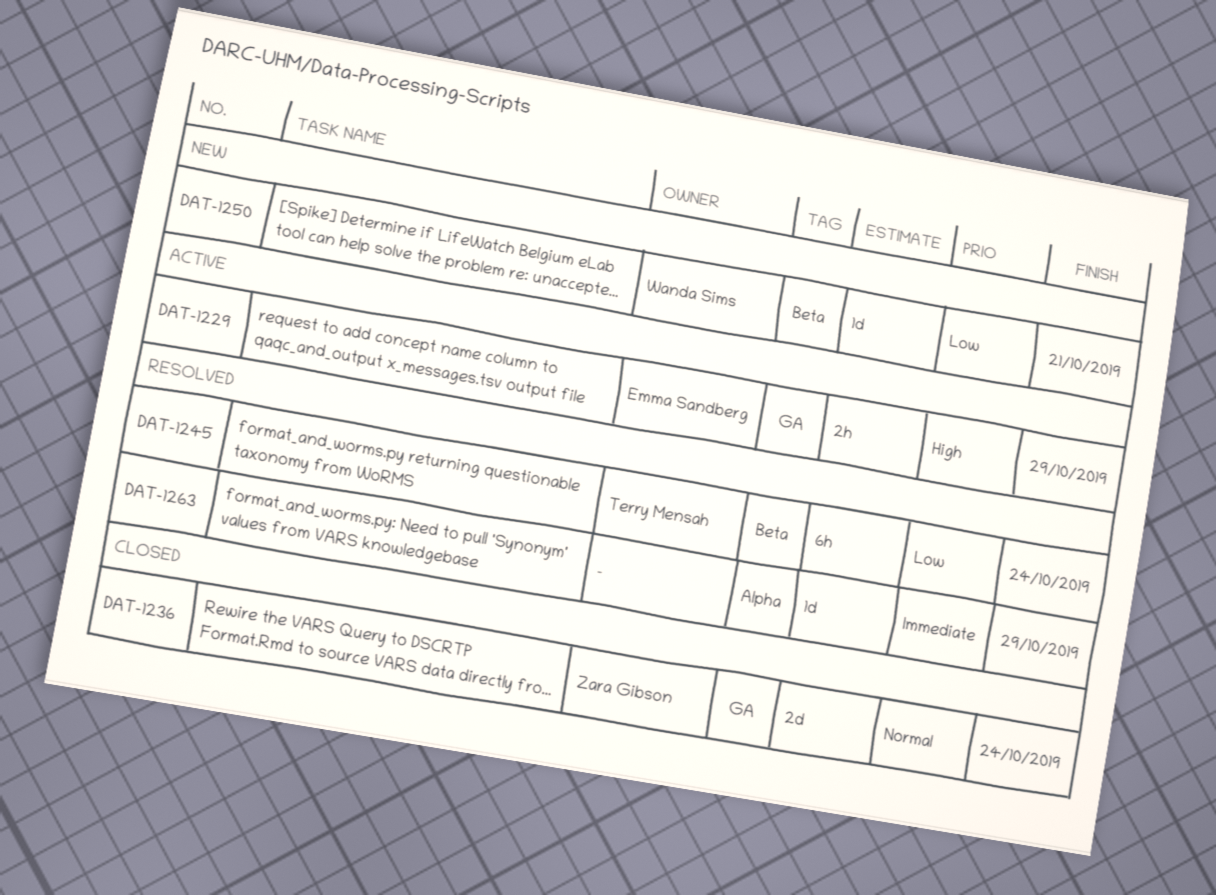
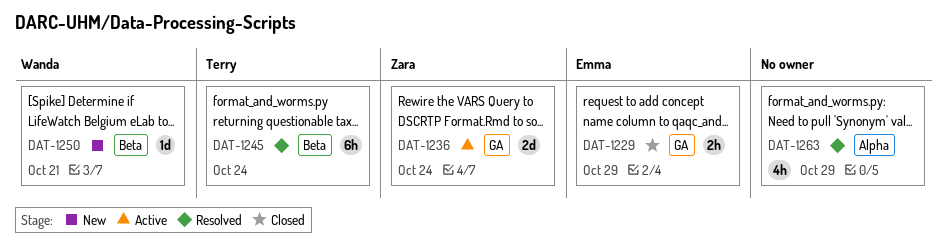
DAT-1229, status: Active -> Closed
DAT-1236, status: Closed -> Active
DAT-1263, estimate: 1d -> 4h

